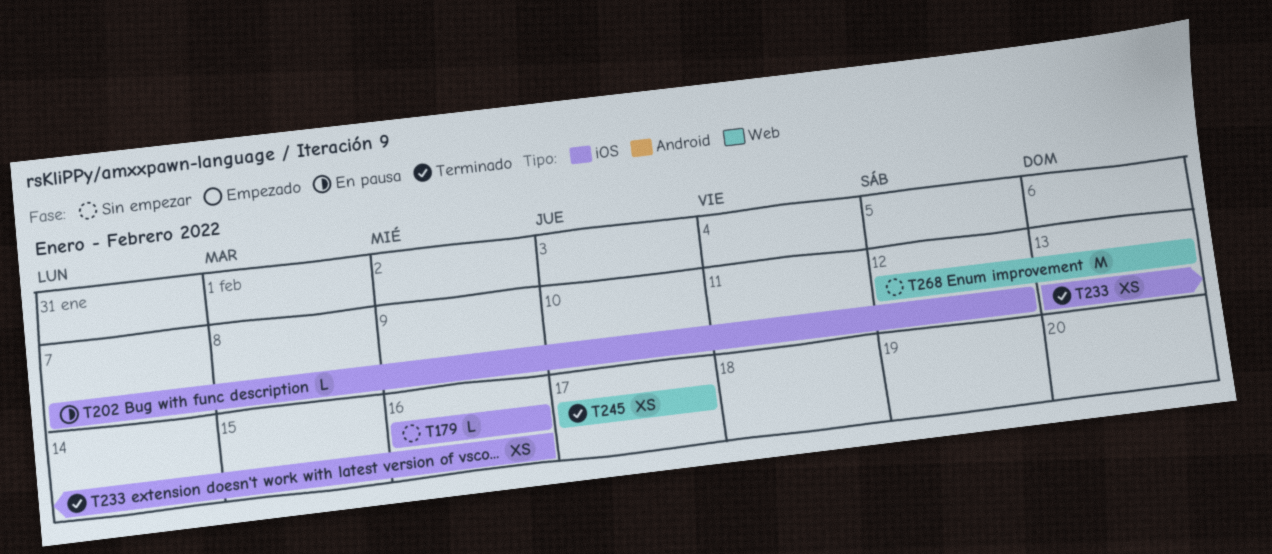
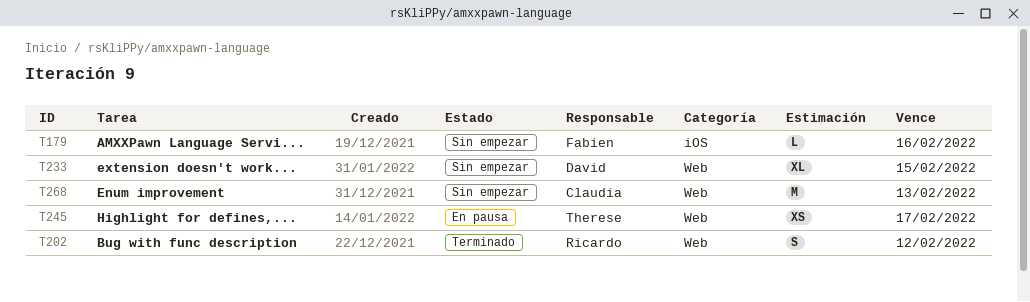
T202, status: En pausa -> Terminado
T202, label: iOS -> Web
T202, estimate: L -> S
T233, status: Terminado -> Sin empezar
T233, label: iOS -> Web
T233, estimate: XS -> XL
T233, due: Feb 16 -> Feb 15
T245, status: Terminado -> En pausa

